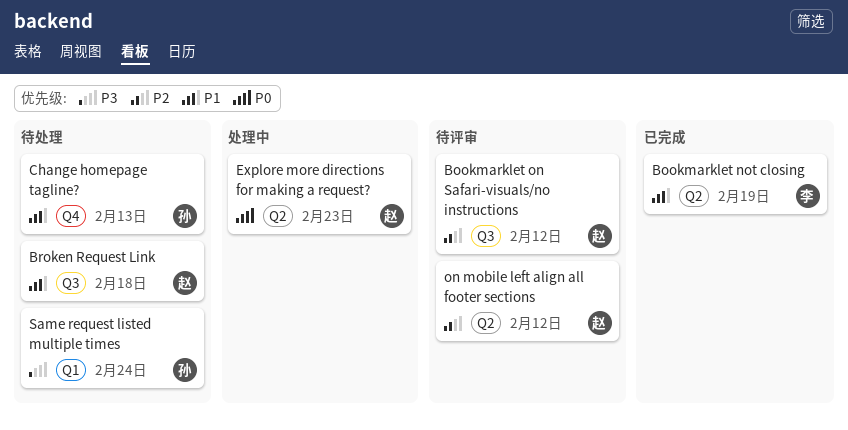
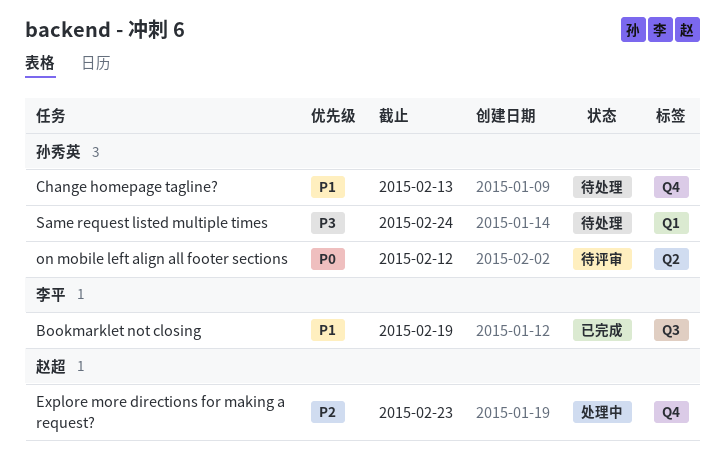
Bookmarklet not closing, label: Q2 -> Q3
Bookmarklet on Safari-visuals/no instructions: present -> none
Broken Request Link: present -> none
Explore more directions for making a request?, priority: P0 -> P2
Explore more directions for making a request?, label: Q2 -> Q4
on mobile left align all footer sections, owner: 赵超 -> 孙秀英
on mobile left align all footer sections, priority: P2 -> P0

